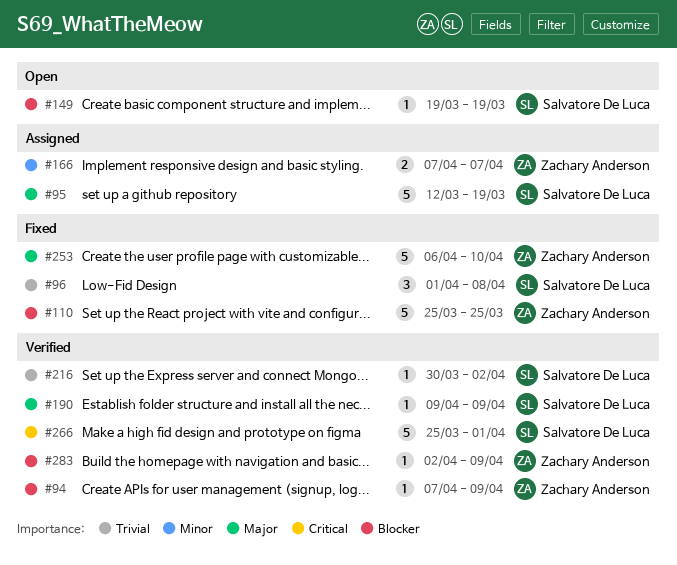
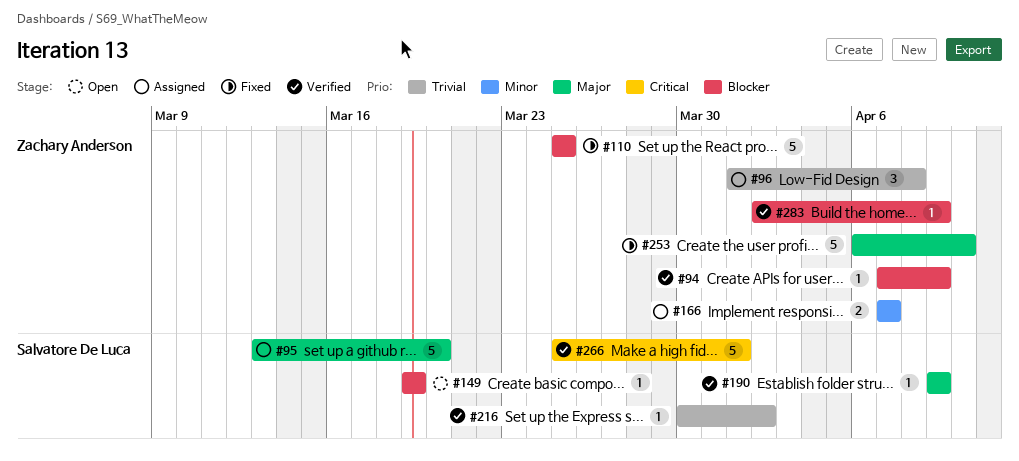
#95, start: Mar 12 -> Mar 13
#95, due: Mar 19 -> Mar 20
#96, status: Fixed -> Assigned
#96, owner: Salvatore De Luca -> Zachary Anderson

